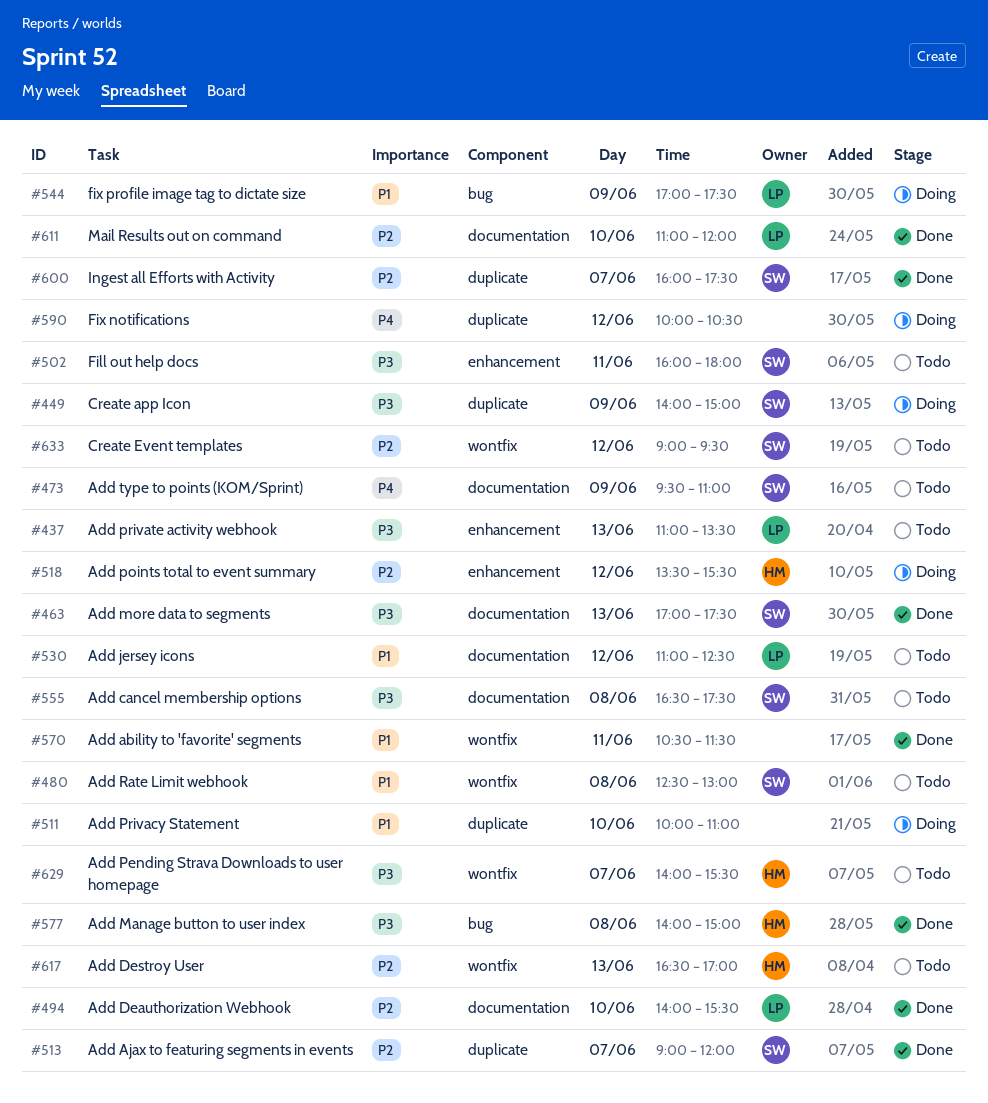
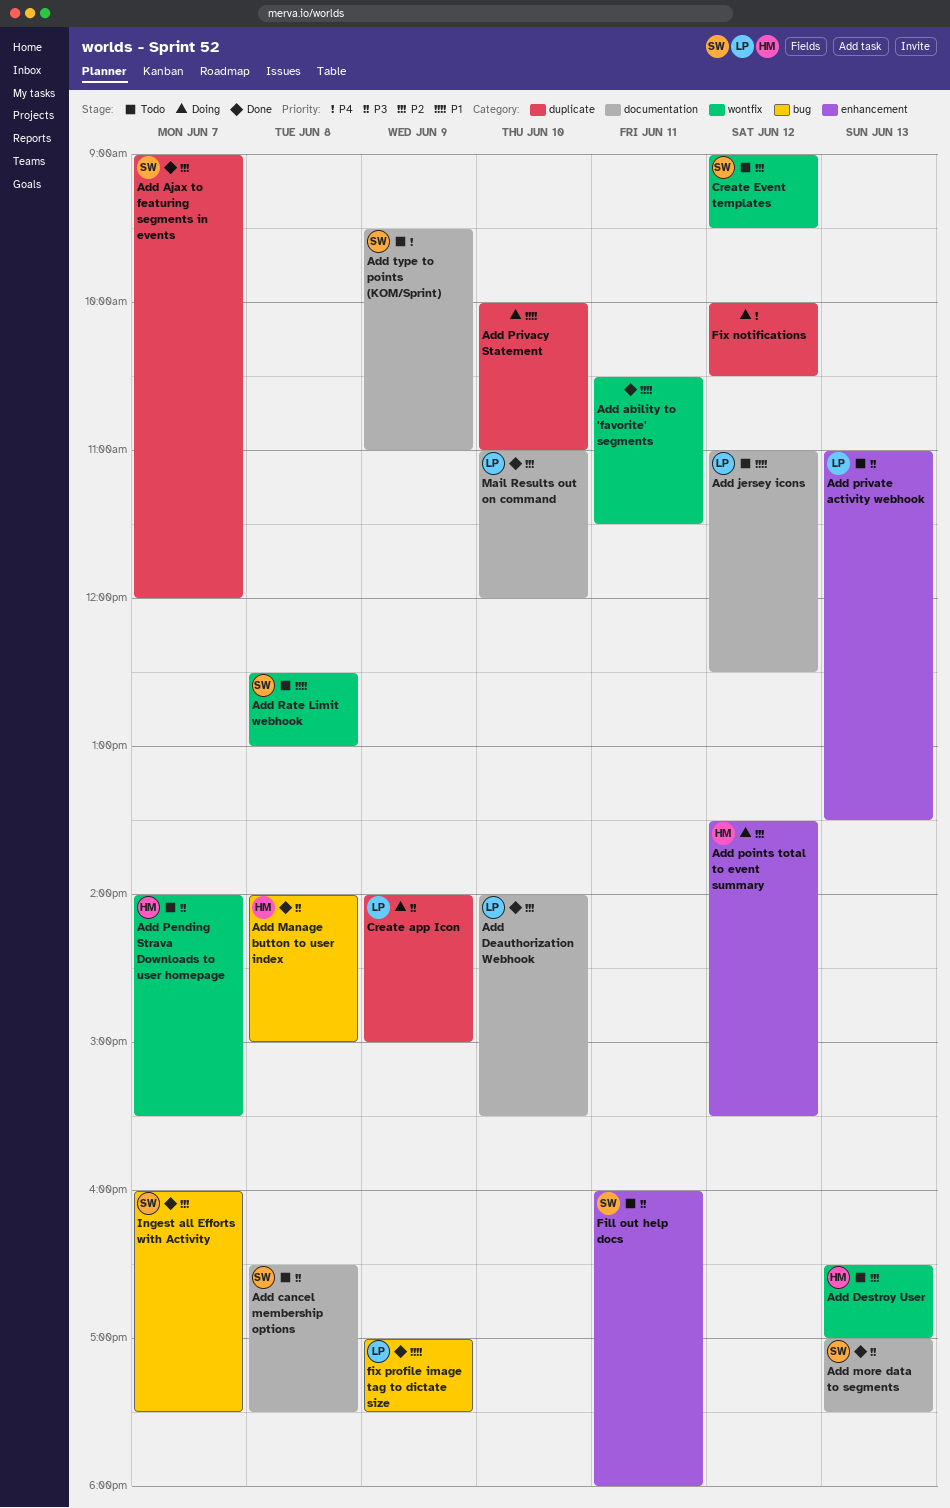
Create app Icon, owner: SW -> LP
fix profile image tag to dictate size, status: Doing -> Done
Ingest all Efforts with Activity, label: duplicate -> bug

